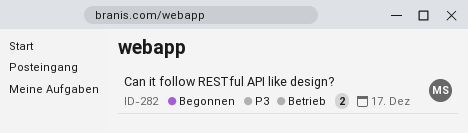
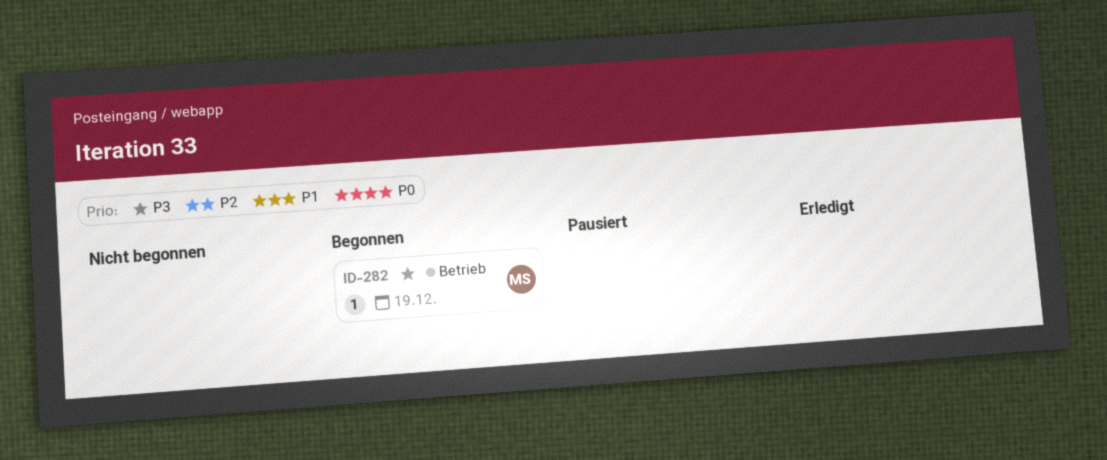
ID-282, estimate: 2 -> 1
ID-282, due: Dec 17 -> Dec 19

